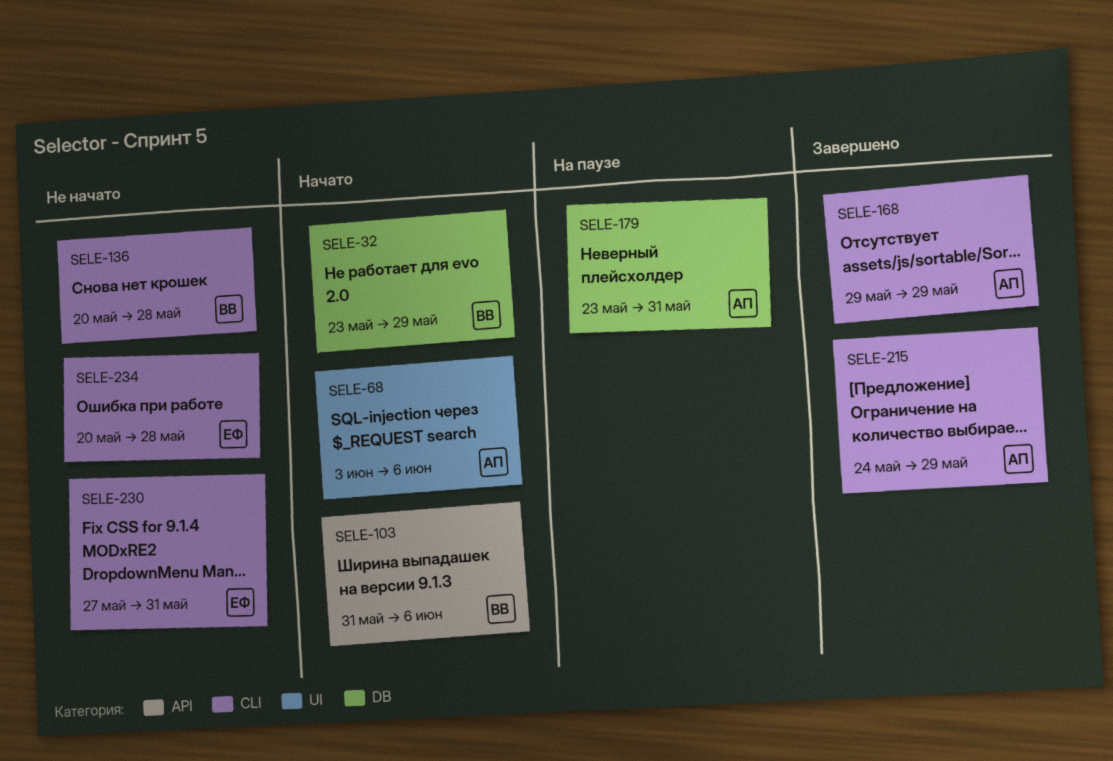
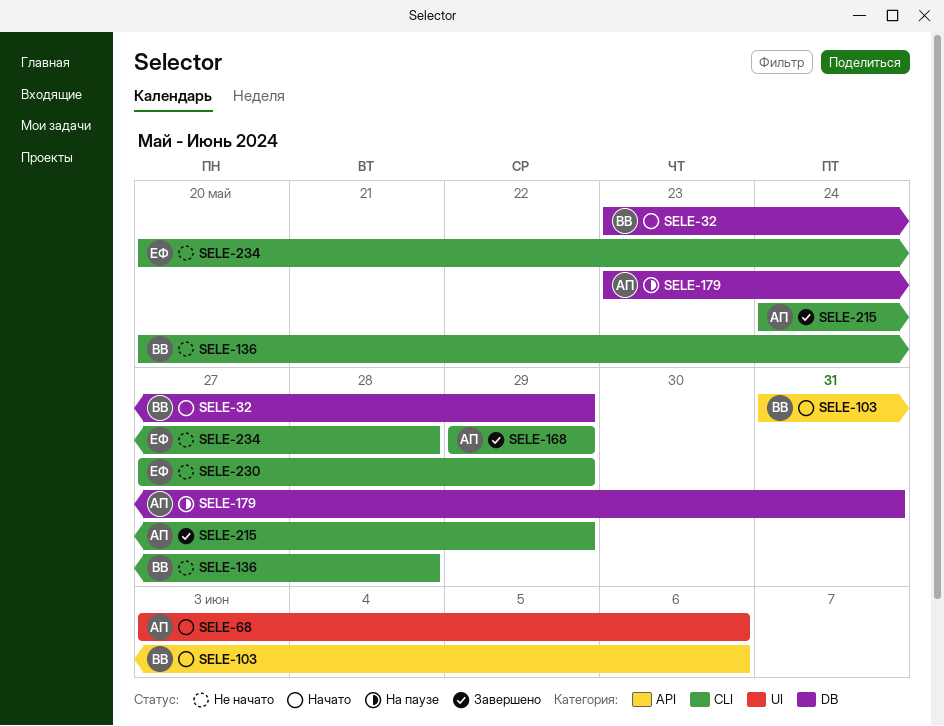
SELE-230, due: May 31 -> May 29

